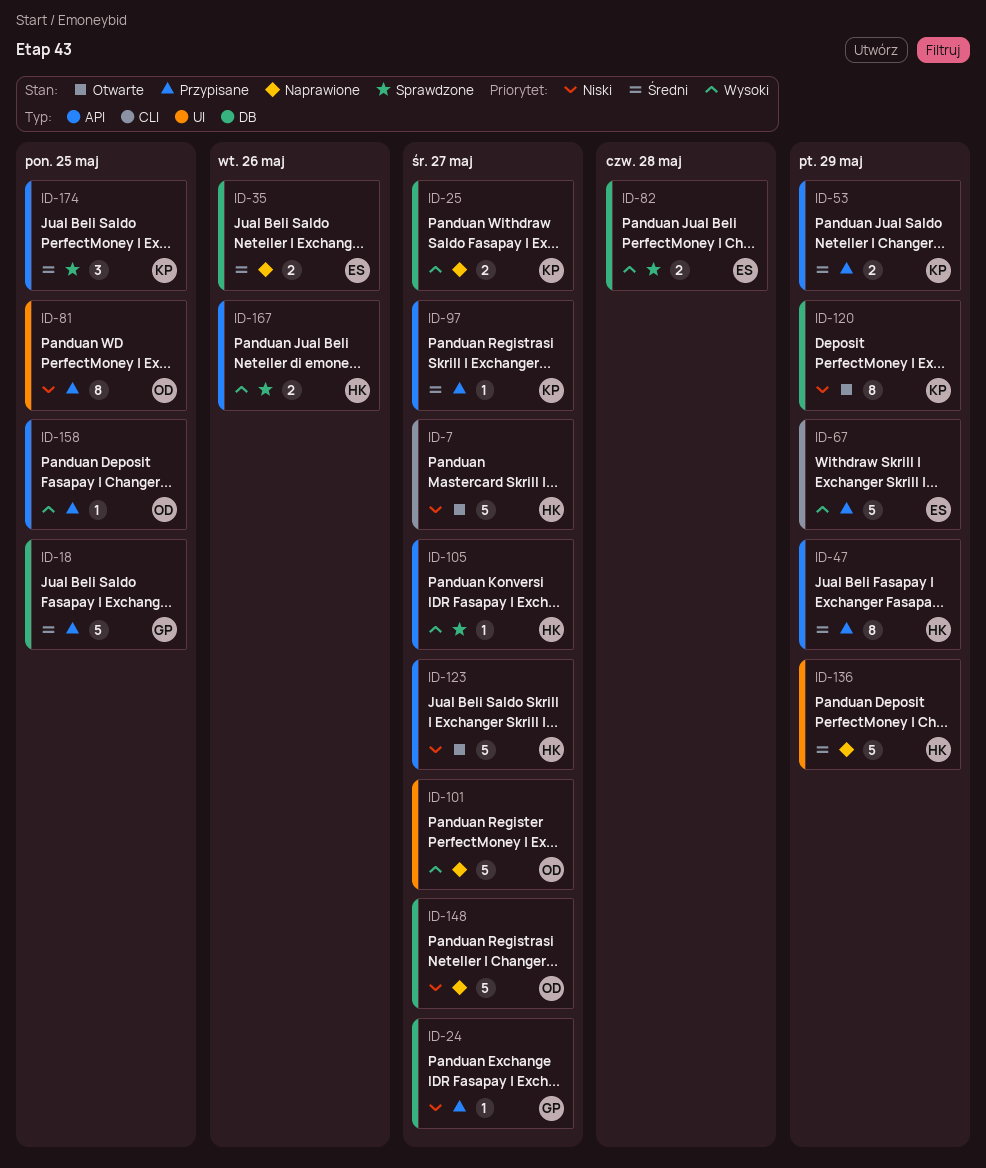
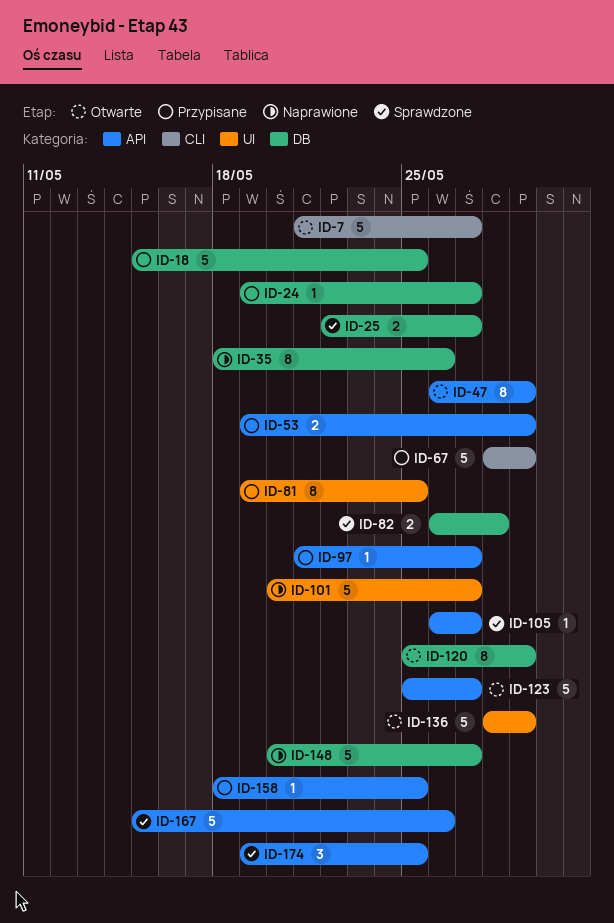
ID-25, status: Naprawione -> Sprawdzone
ID-35, estimate: 2 -> 8
ID-47, status: Przypisane -> Otwarte
ID-136, status: Naprawione -> Otwarte
ID-167, estimate: 2 -> 5

